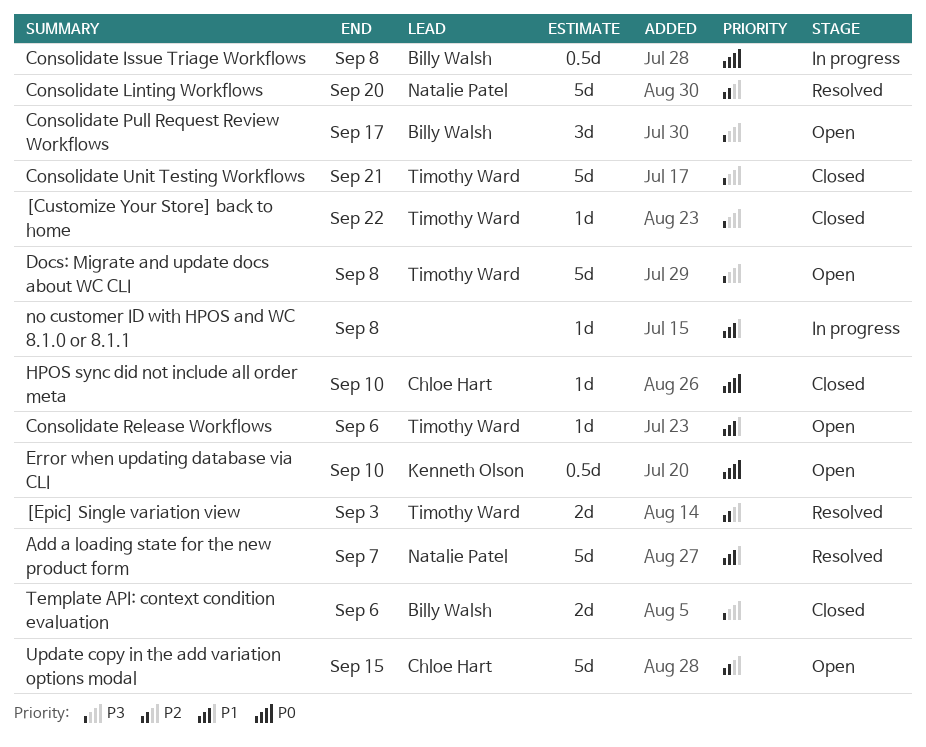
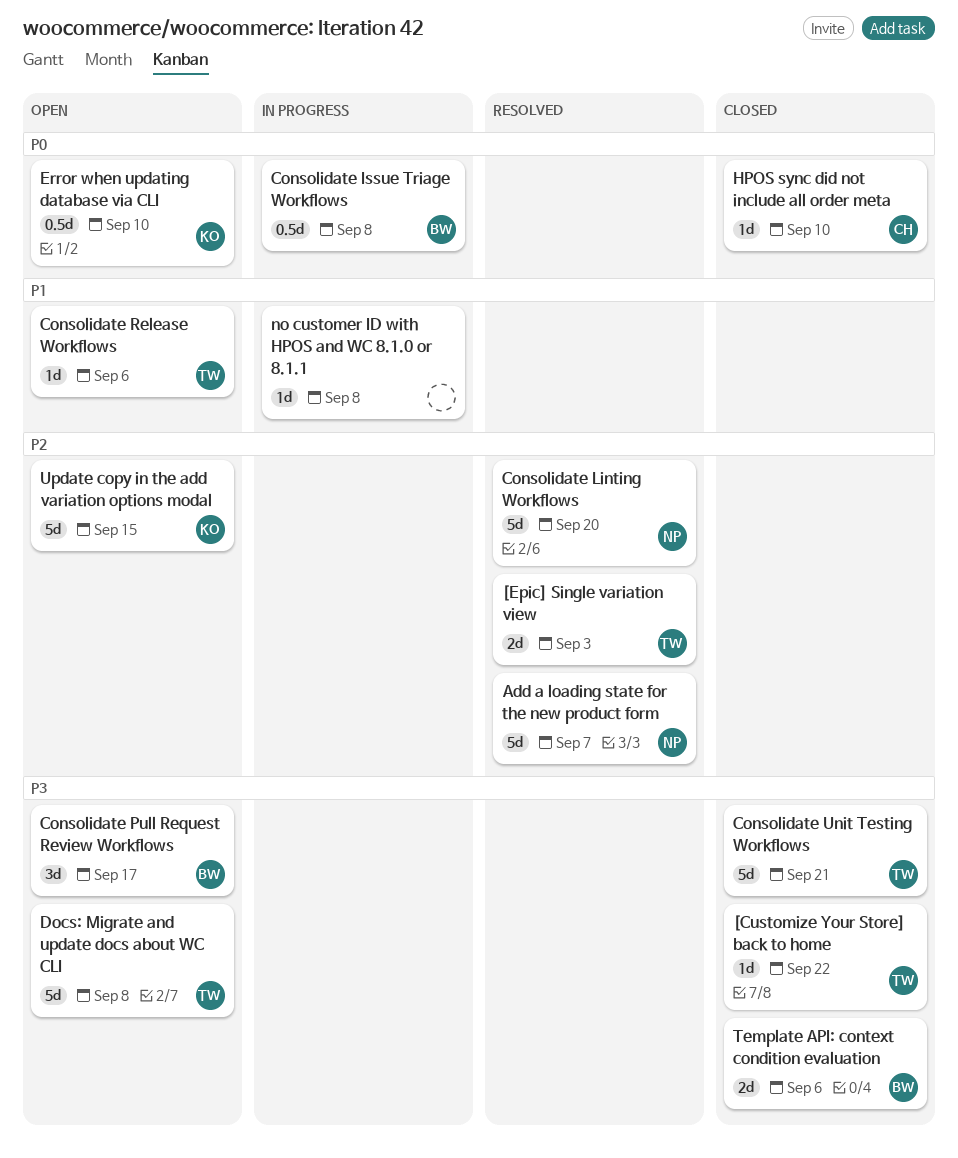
Add a loading state for the new product form, priority: P1 -> P2
Update copy in the add variation options modal, owner: Chloe Hart -> Kenneth Olson

